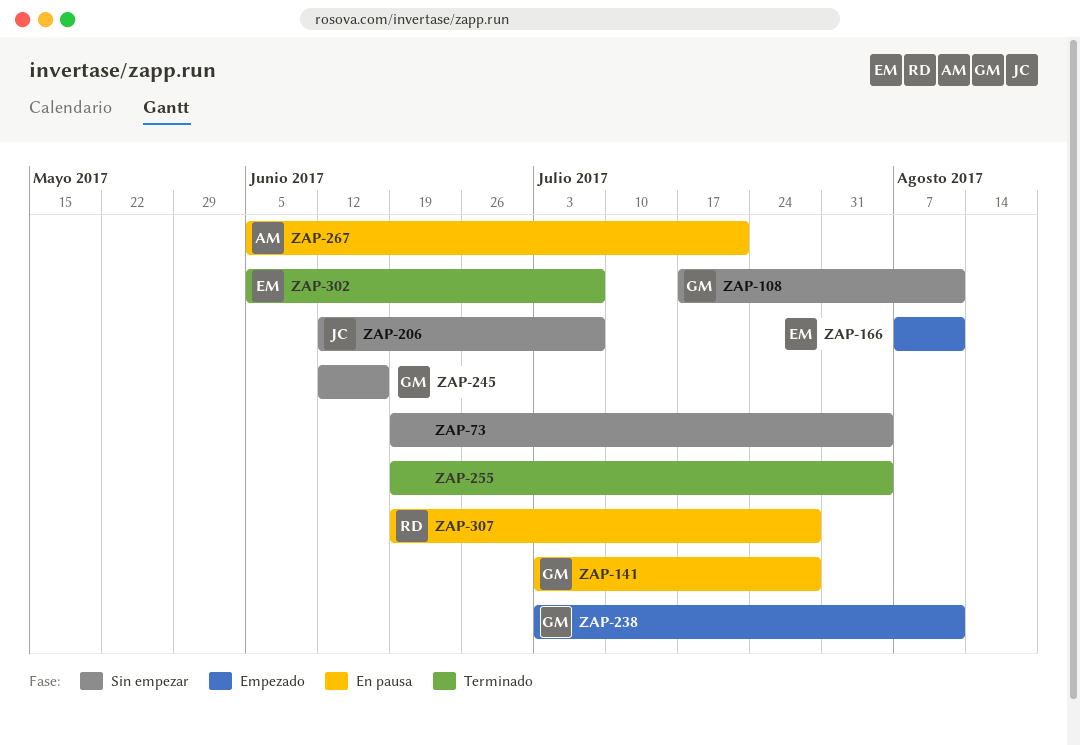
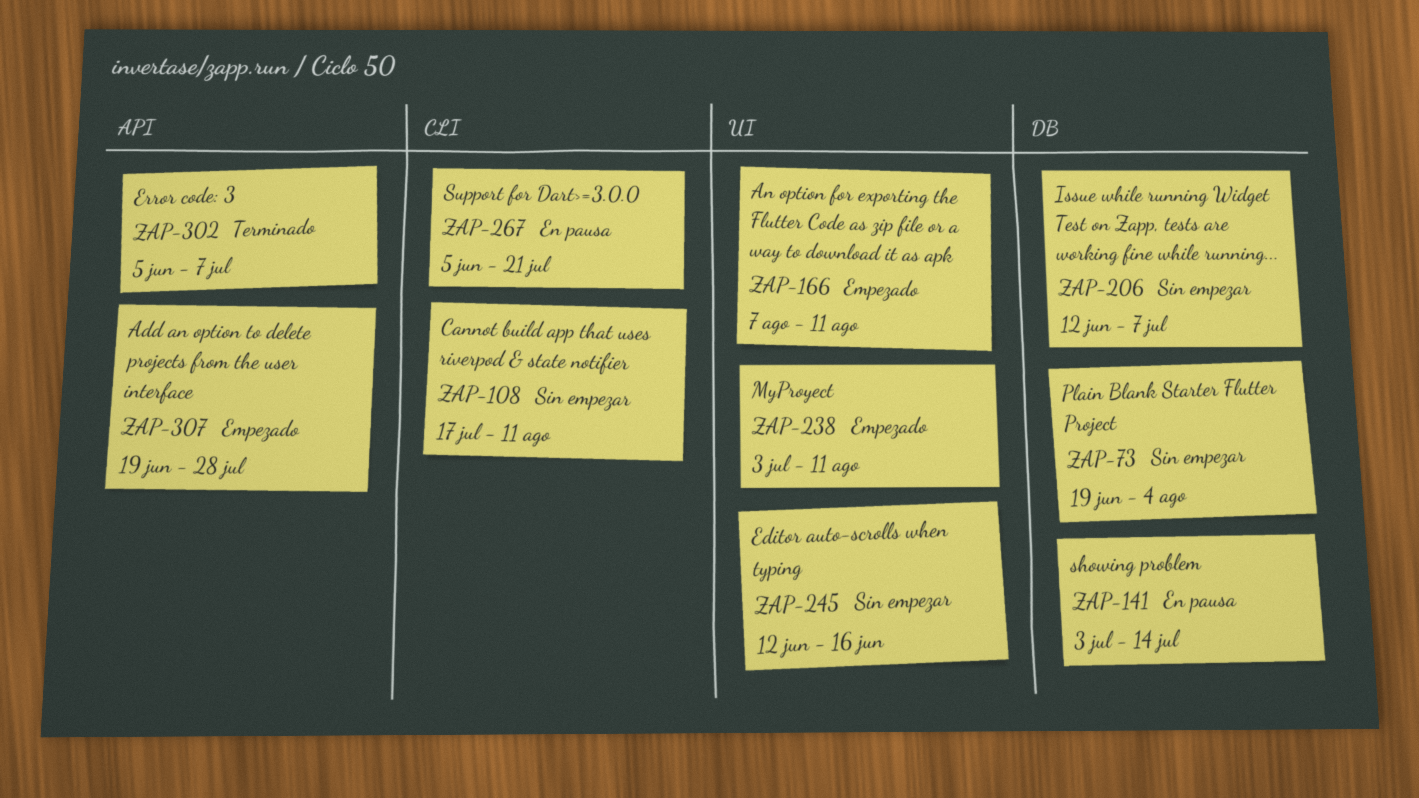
ZAP-141, due: Jul 28 -> Jul 14
ZAP-255: present -> none
ZAP-307, status: En pausa -> Empezado

